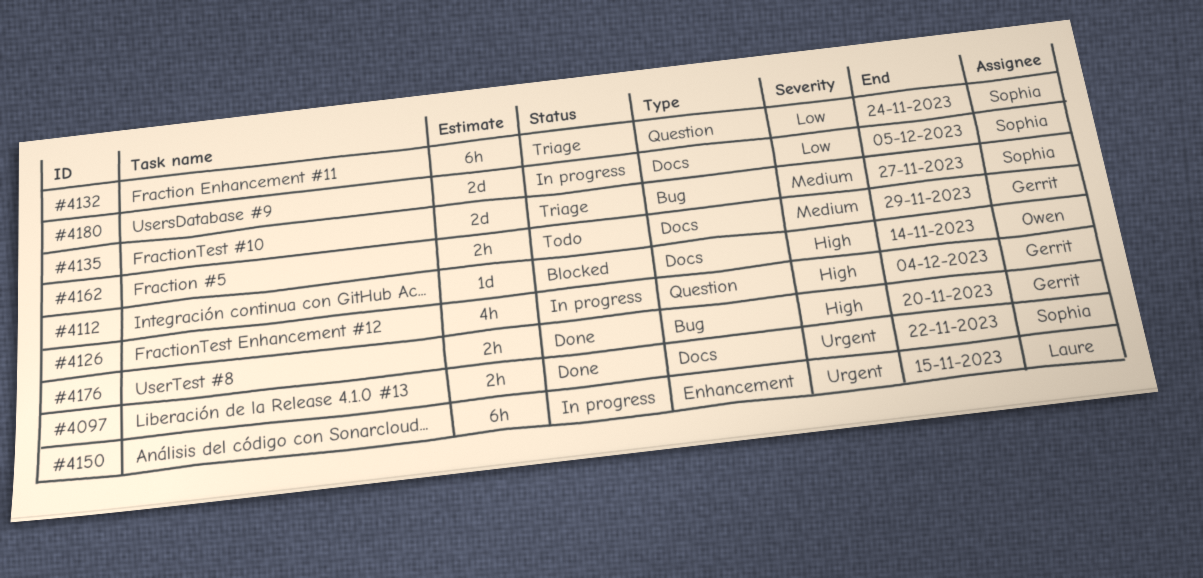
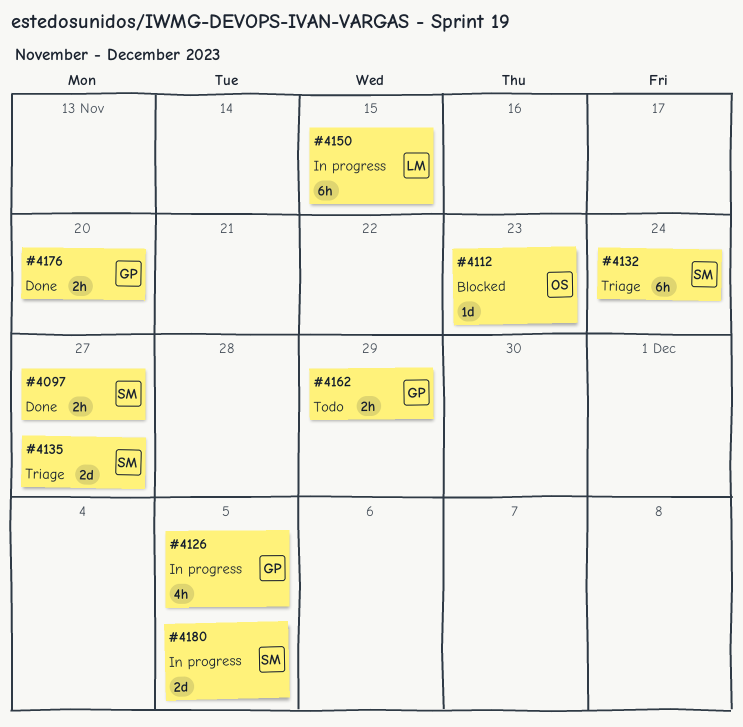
#4097, due: Nov 22 -> Nov 27
#4112, due: Nov 14 -> Nov 23
#4126, due: Dec 4 -> Dec 5

